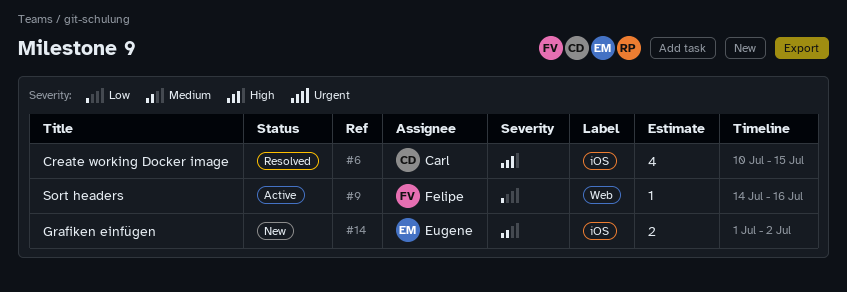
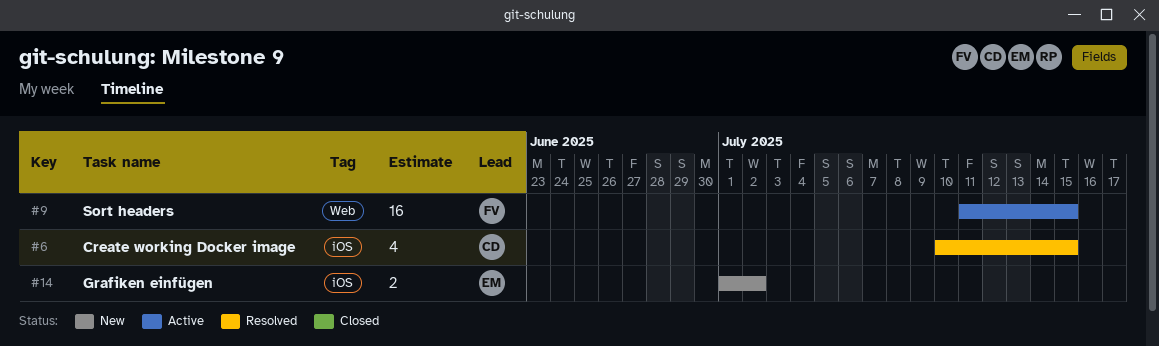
#9, estimate: 1 -> 16
#9, start: Jul 14 -> Jul 11
#9, due: Jul 16 -> Jul 15

